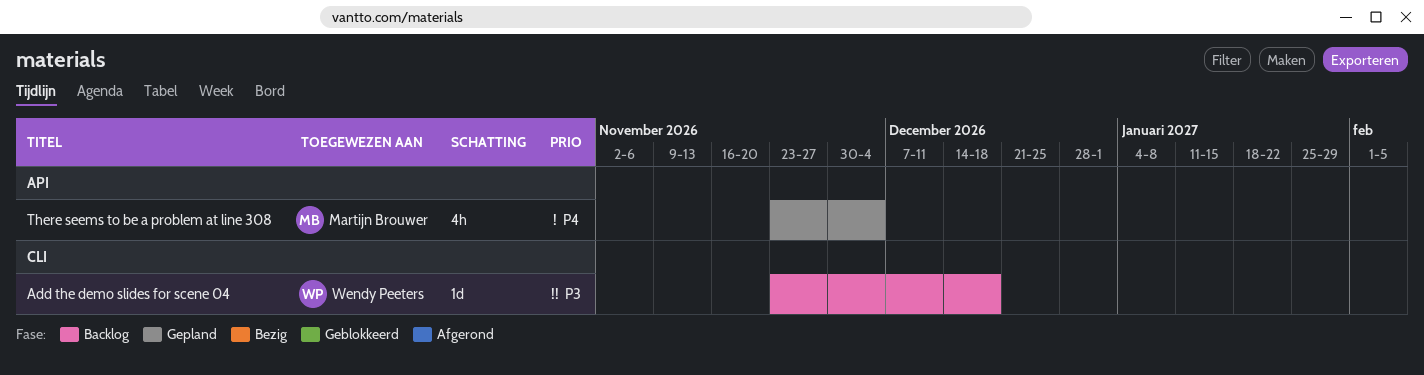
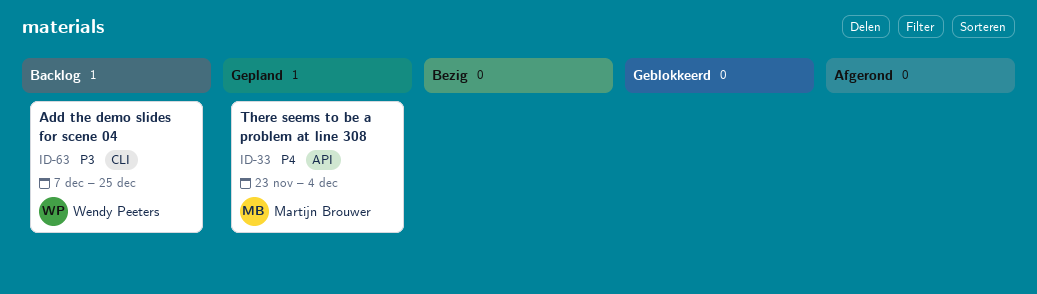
Add the demo slides for scene 04, start: Nov 23 -> Dec 7
Add the demo slides for scene 04, due: Dec 18 -> Dec 25

